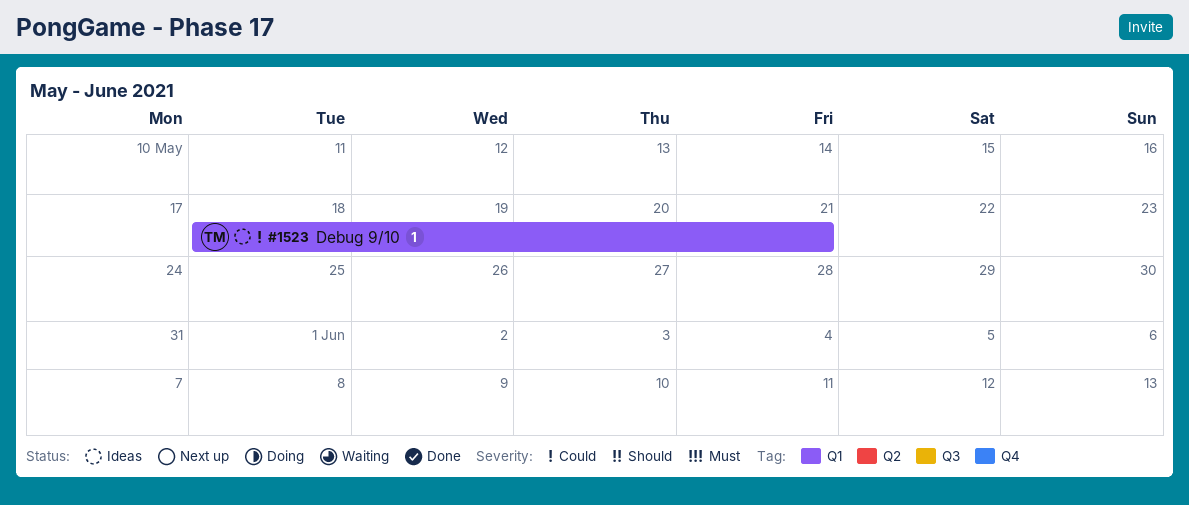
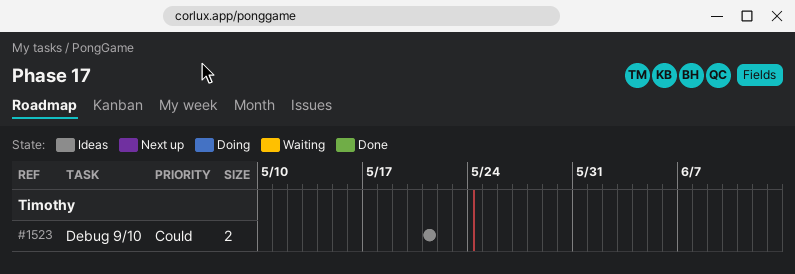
#1523, estimate: 1 -> 2
#1523, start: May 18 -> May 21

